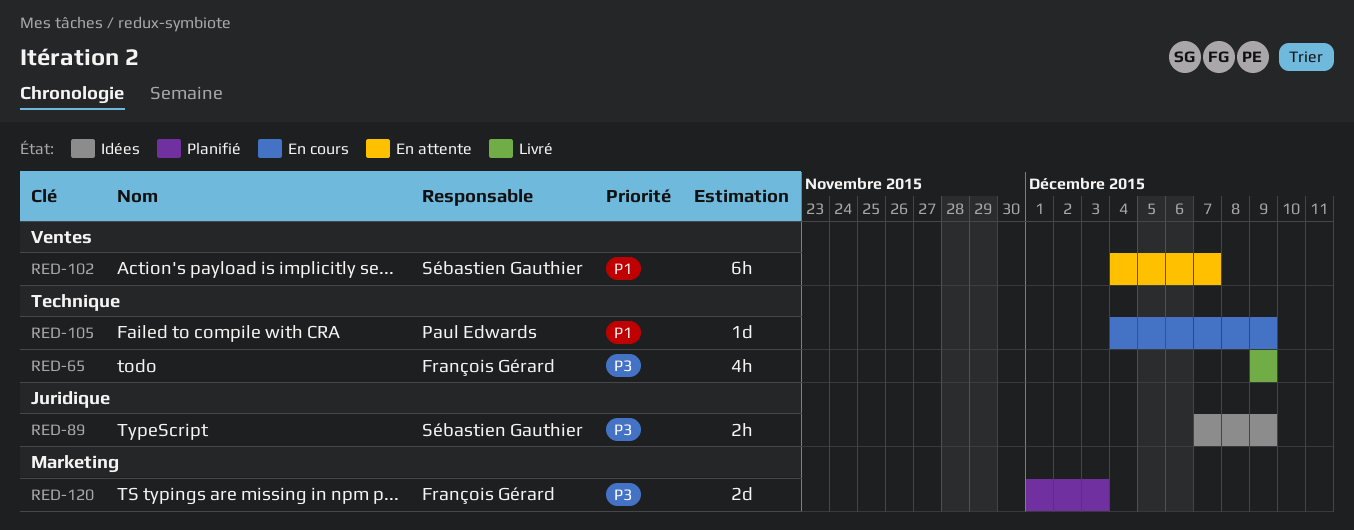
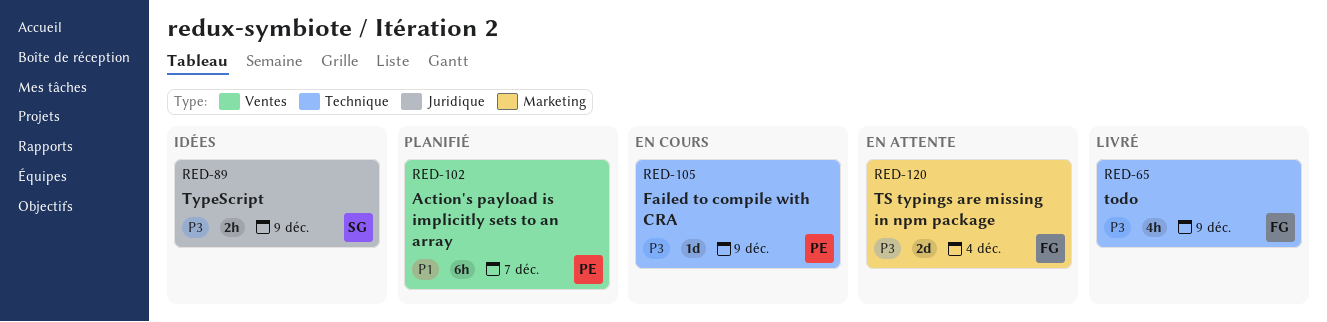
RED-102, status: En attente -> Planifié
RED-102, owner: Sébastien Gauthier -> Paul Edwards
RED-105, priority: P1 -> P3
RED-120, status: Planifié -> En attente
RED-120, due: Dec 3 -> Dec 4

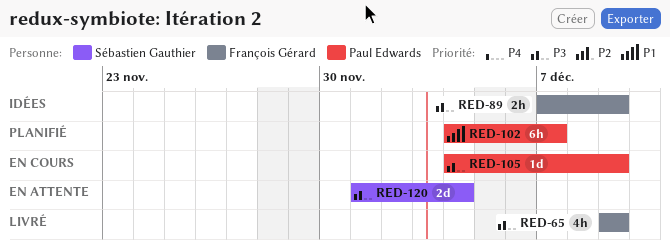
RED-89, owner: Sébastien Gauthier -> François Gérard
RED-120, owner: François Gérard -> Sébastien Gauthier

